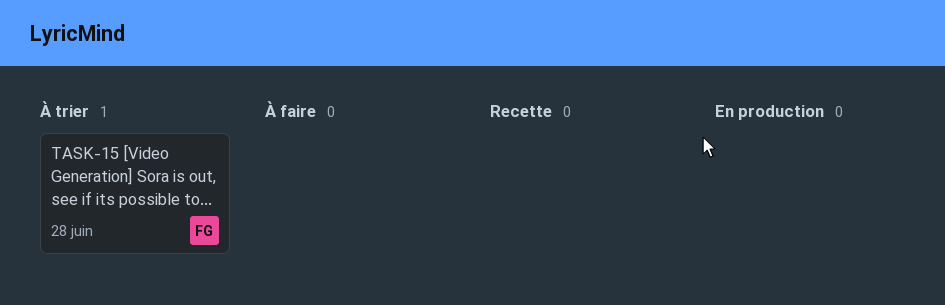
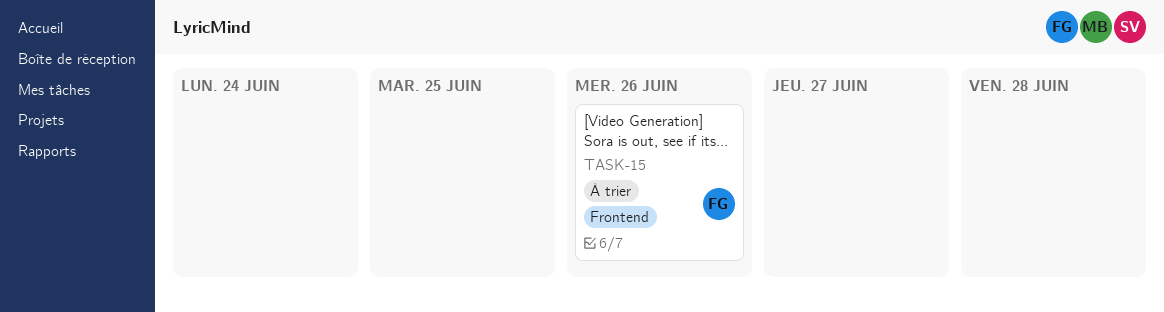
TASK-15, due: Jun 28 -> Jun 26

